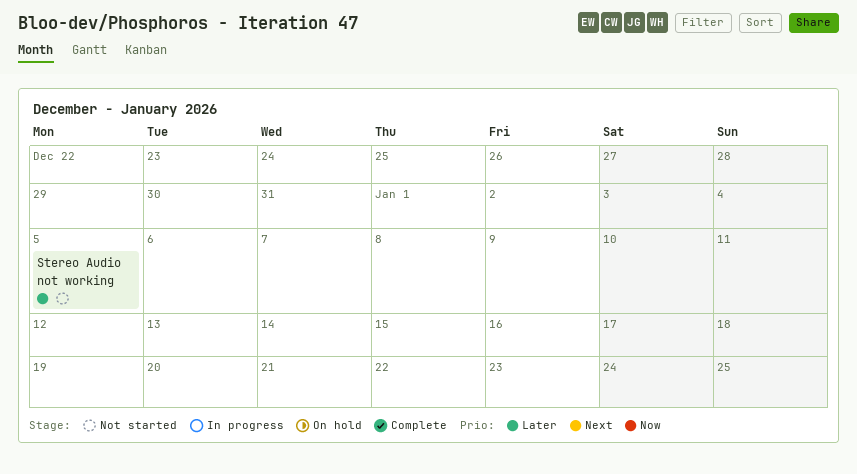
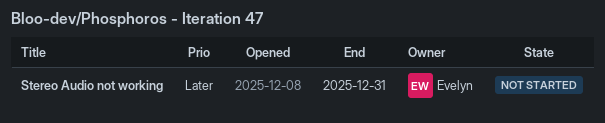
Stereo Audio not working, due: Jan 5 -> Dec 31

